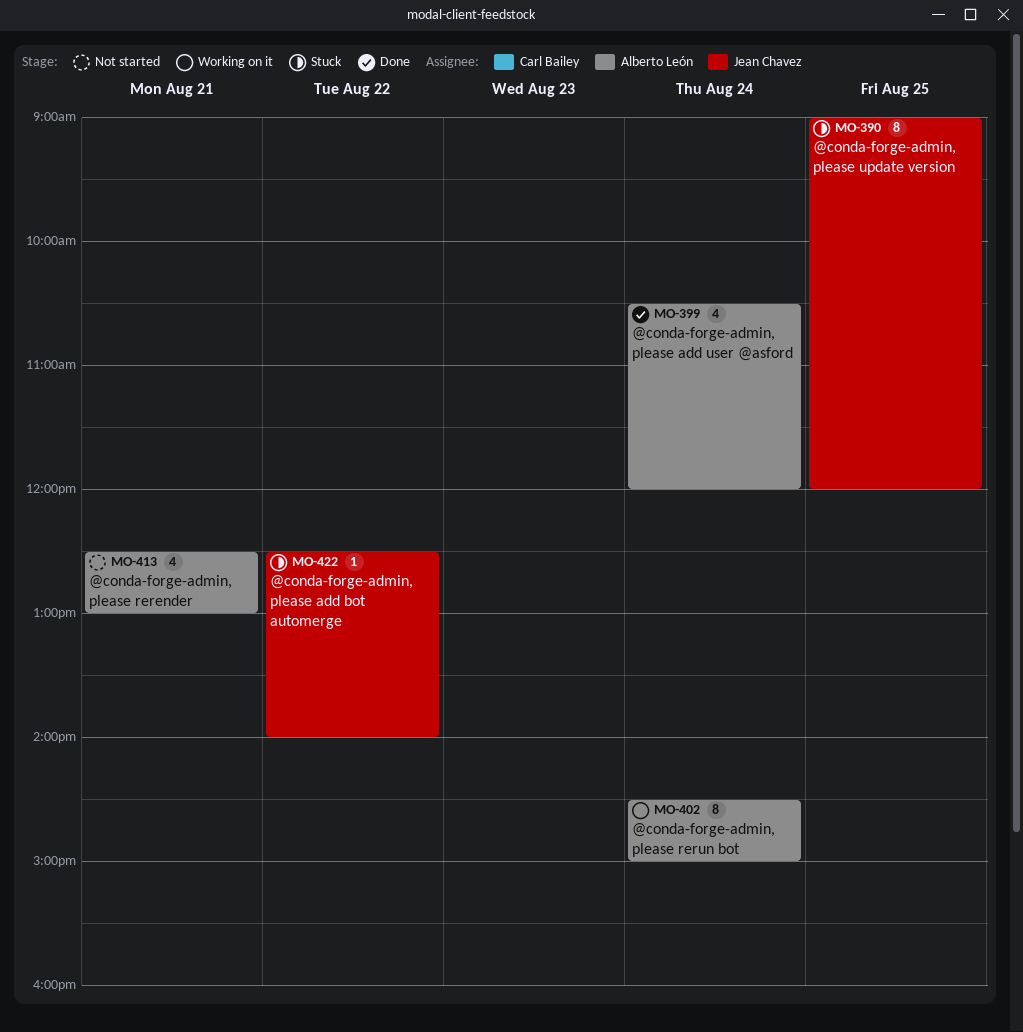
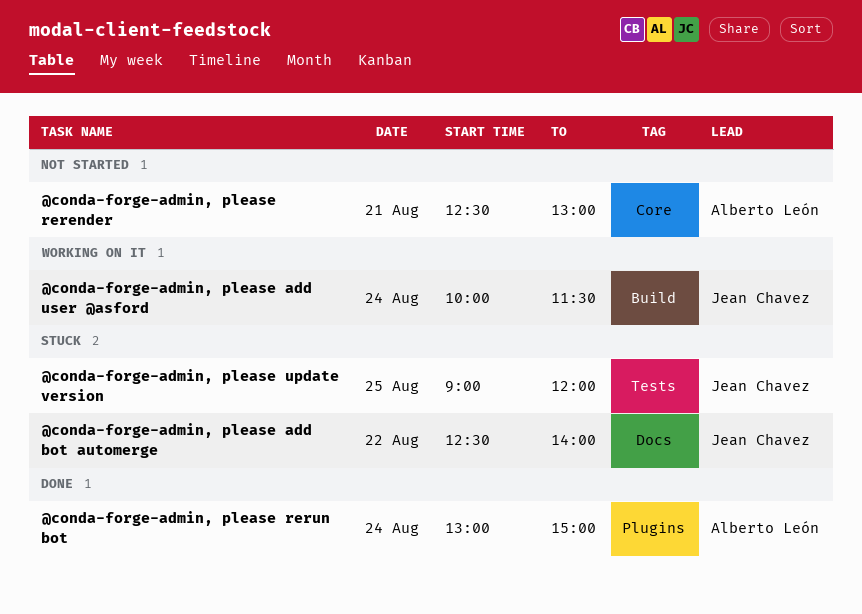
@conda-forge-admin, please add user @asford, status: Done -> Working on it
@conda-forge-admin, please add user @asford, owner: Alberto León -> Jean Chavez
@conda-forge-admin, please add user @asford, begins: 10:30 -> 10:00
@conda-forge-admin, please add user @asford, ends: 12:00 -> 11:30
@conda-forge-admin, please rerun bot, status: Working on it -> Done
@conda-forge-admin, please rerun bot, begins: 14:30 -> 13:00

